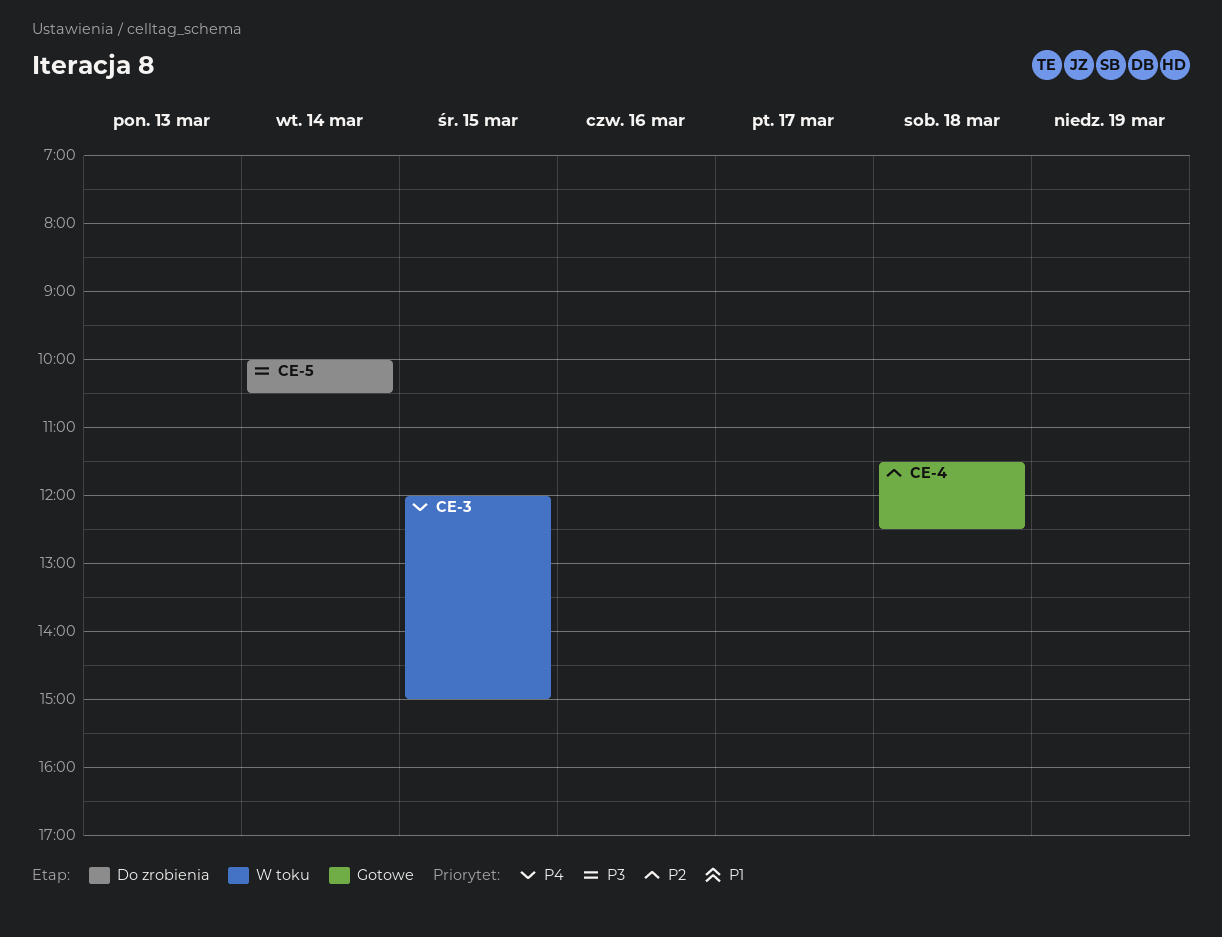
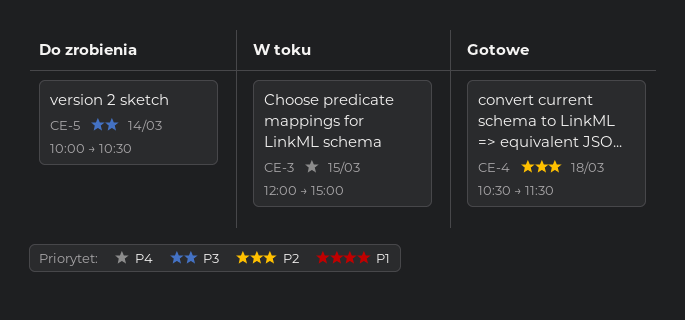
CE-4, begins: 11:30 -> 10:30
CE-4, ends: 12:30 -> 11:30

